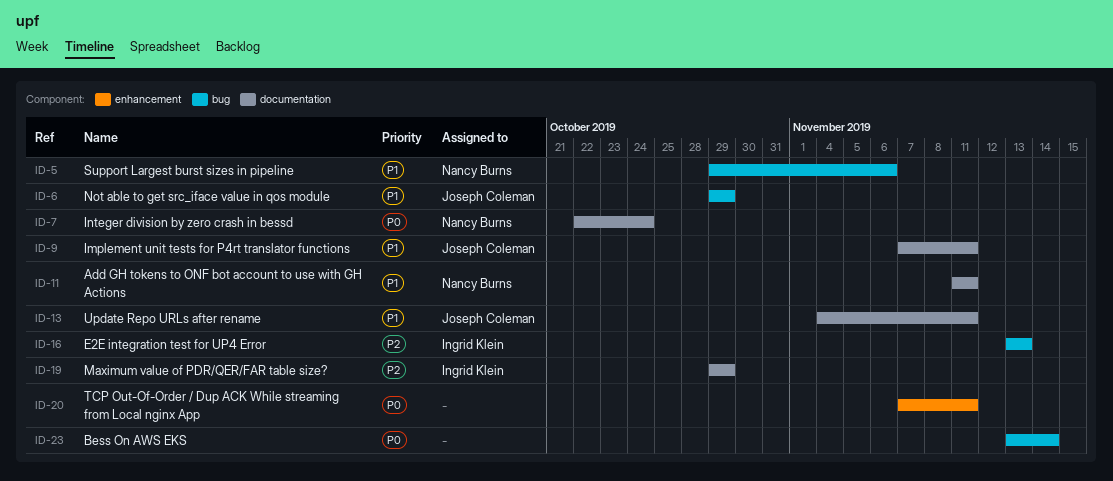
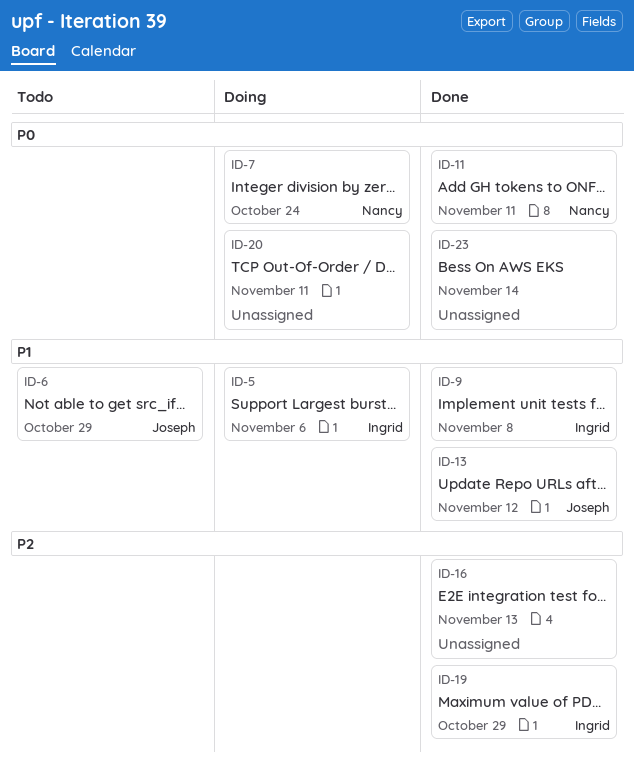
ID-5, owner: Nancy Burns -> Ingrid Klein
ID-9, owner: Joseph Coleman -> Ingrid Klein
ID-9, due: Nov 11 -> Nov 8
ID-11, priority: P1 -> P0
ID-13, due: Nov 11 -> Nov 12
ID-16, owner: Ingrid Klein -> none

